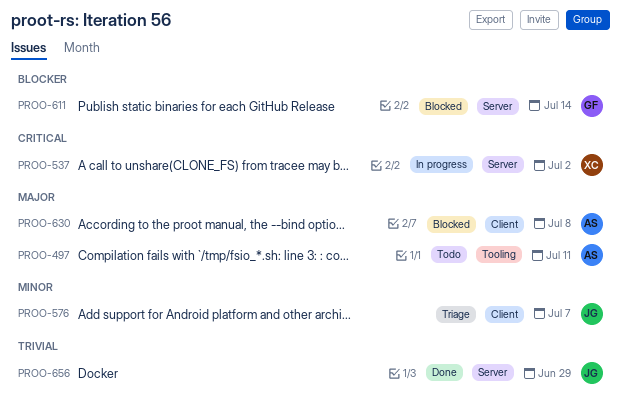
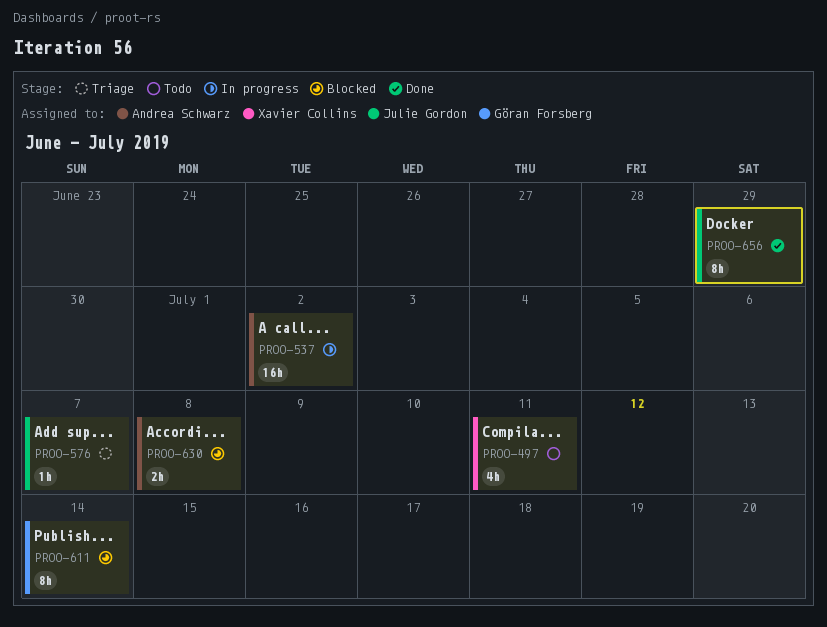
PROO-497, owner: Andrea Schwarz -> Xavier Collins
PROO-537, owner: Xavier Collins -> Andrea Schwarz

